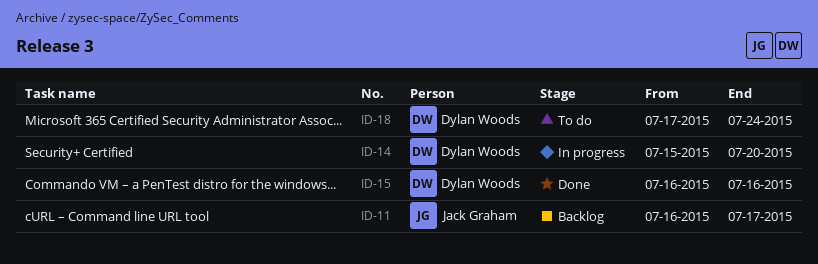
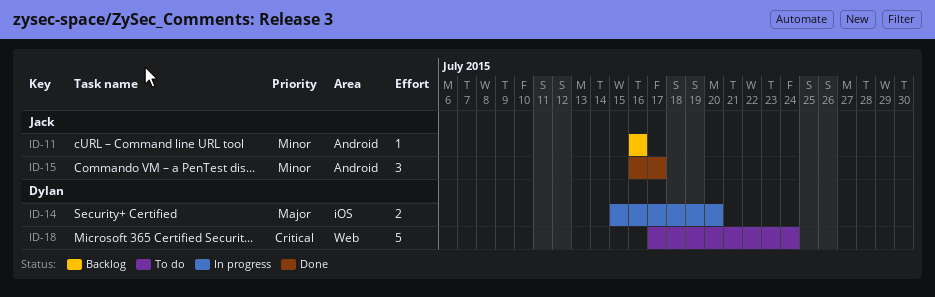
ID-11, due: Jul 17 -> Jul 16
ID-15, owner: Dylan Woods -> Jack Graham
ID-15, due: Jul 16 -> Jul 17

